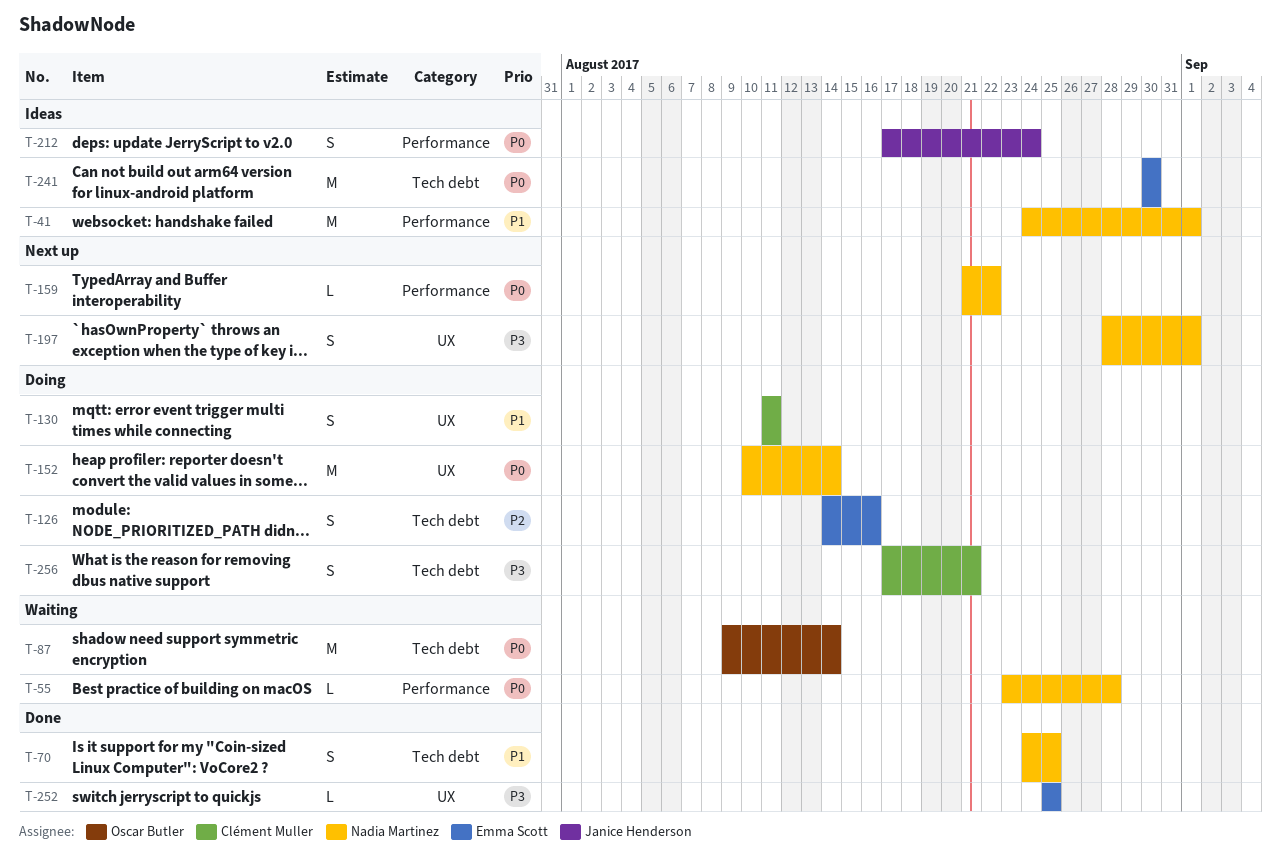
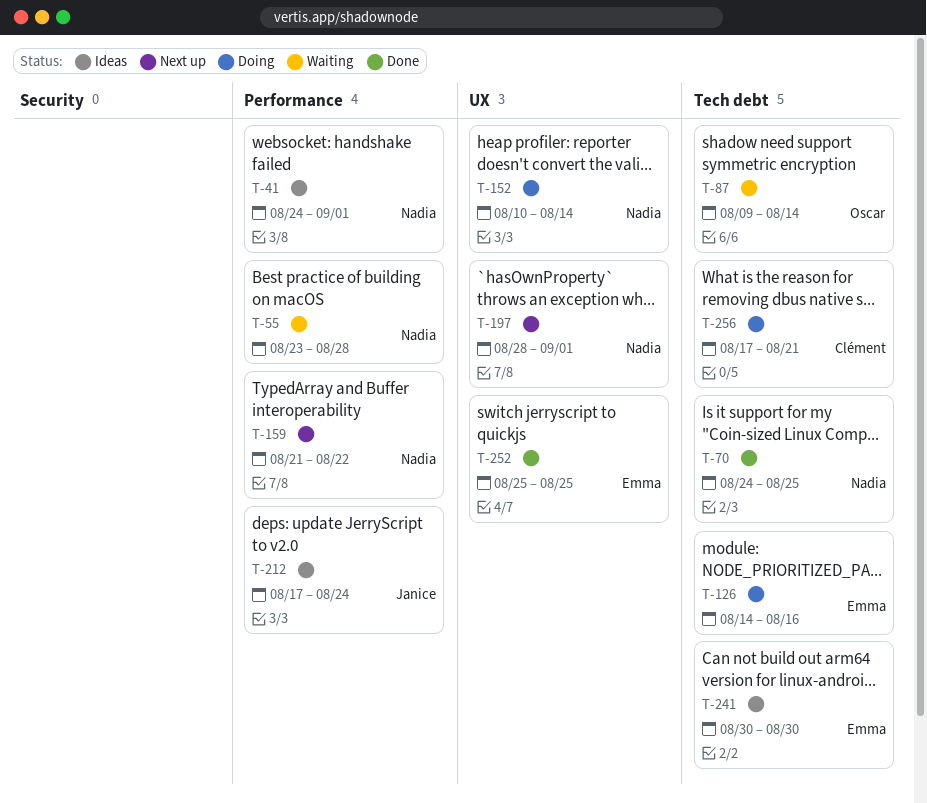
T-130: present -> none

